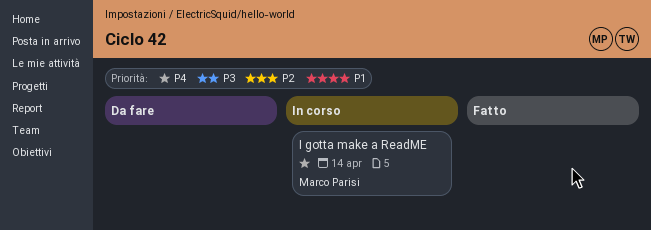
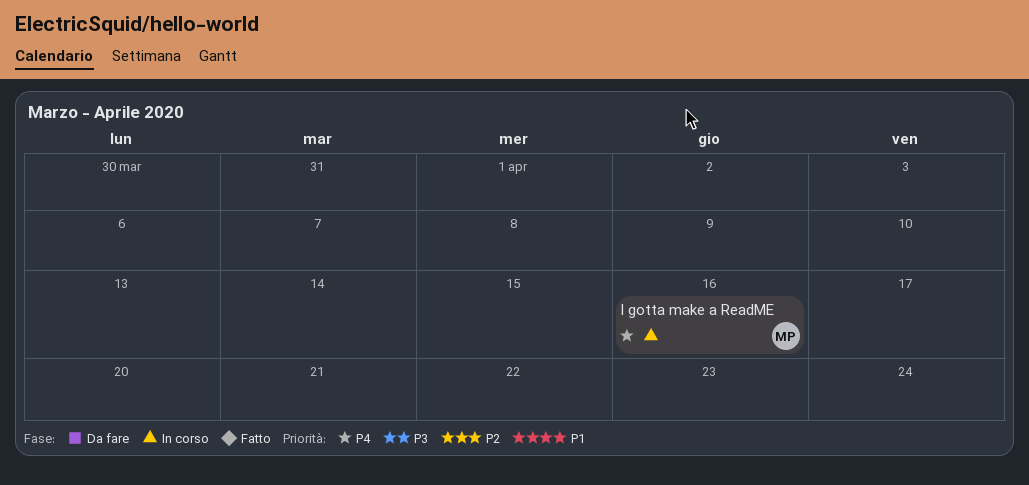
I gotta make a ReadME, due: Apr 14 -> Apr 16

